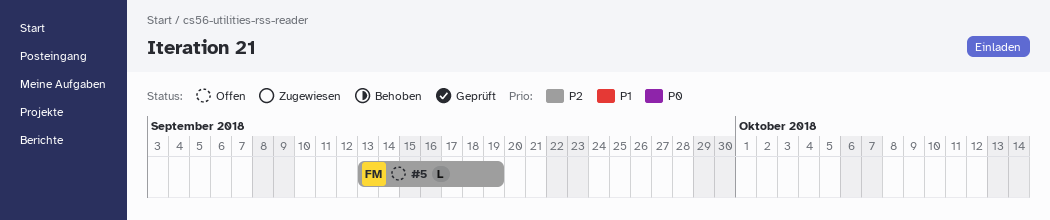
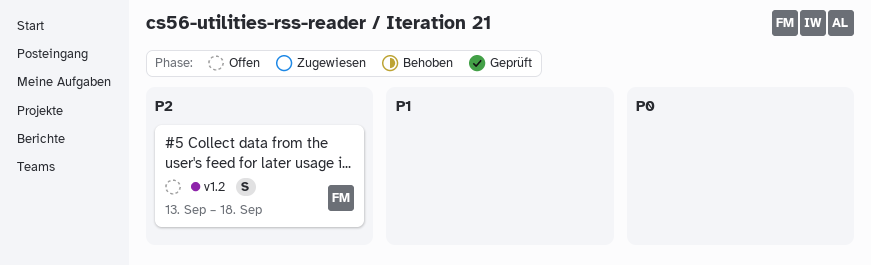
#5, estimate: L -> S
#5, due: Sep 19 -> Sep 18

